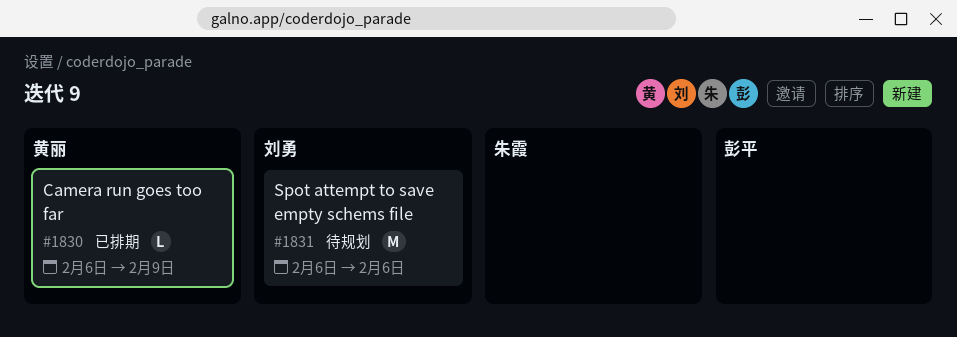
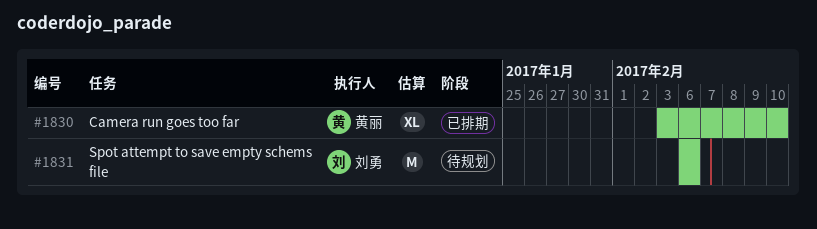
#1830, estimate: L -> XL
#1830, start: Feb 6 -> Feb 3
#1830, due: Feb 9 -> Feb 10

